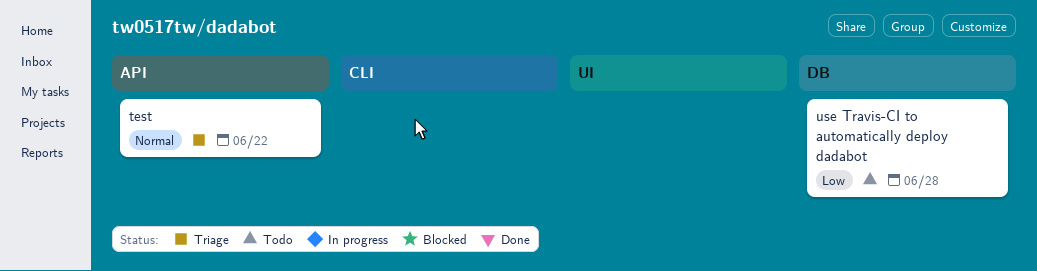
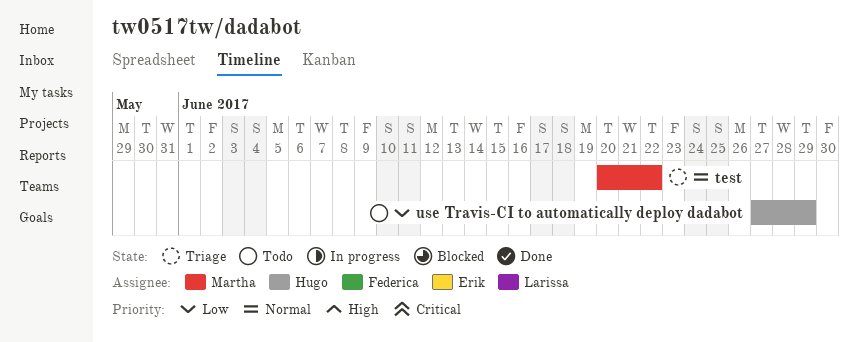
use Travis-CI to automatically deploy dadabot, due: Jun 28 -> Jun 29

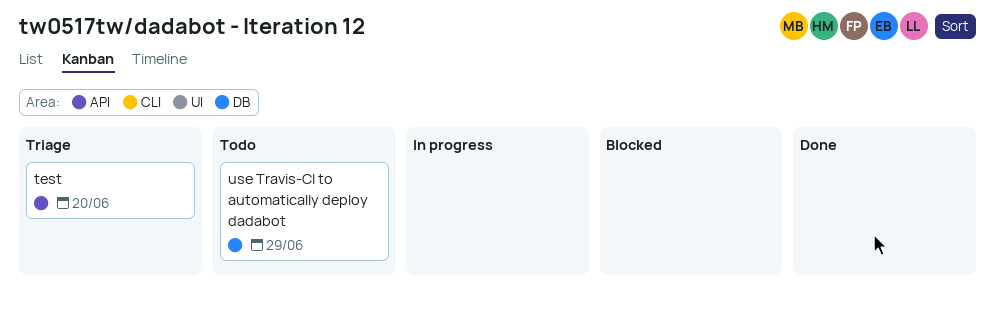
test, due: Jun 22 -> Jun 20

